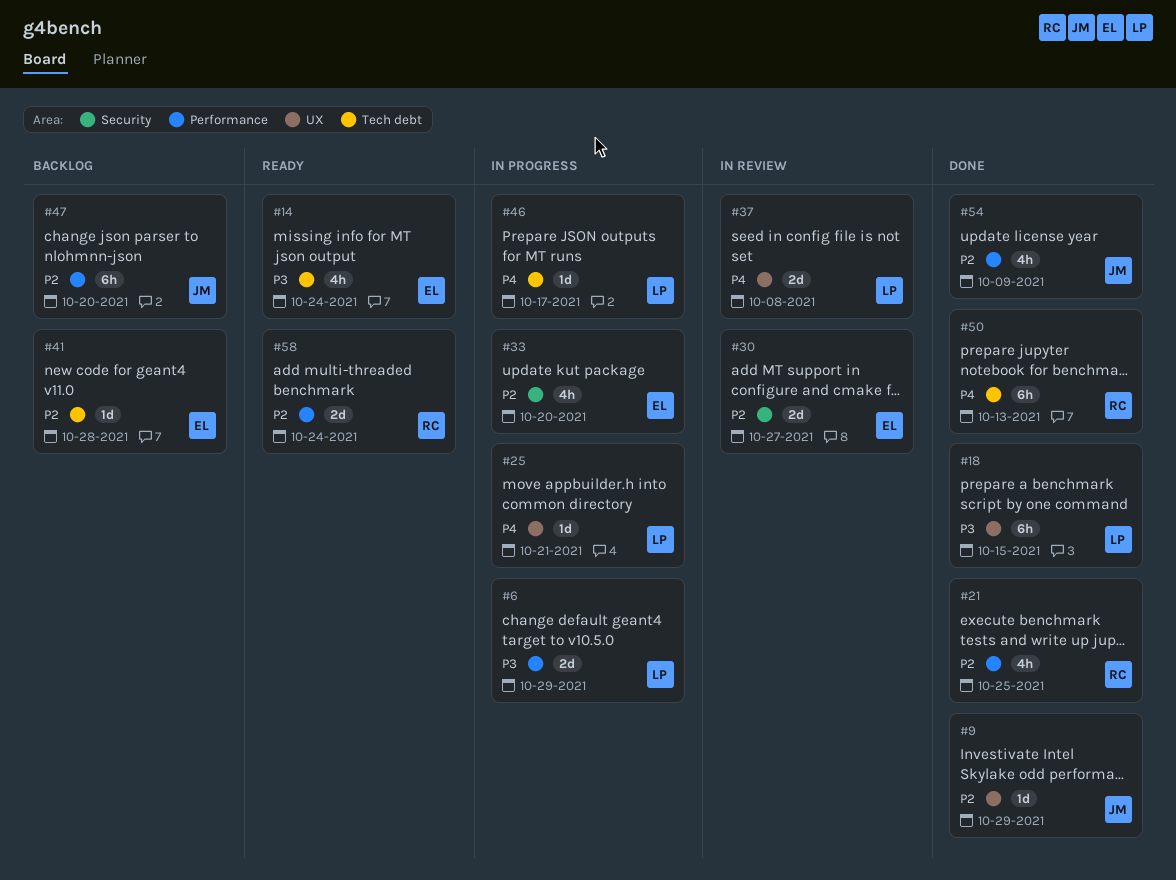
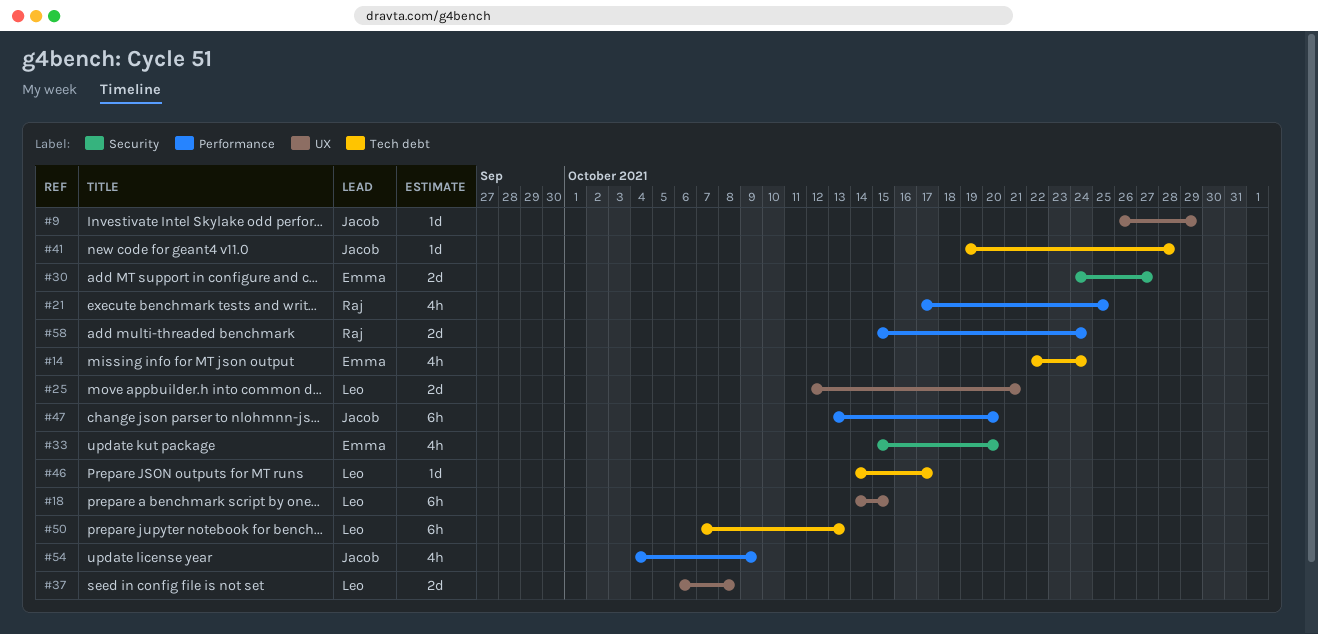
#6: present -> none
#25, estimate: 1d -> 2d
#41, owner: Emma -> Jacob
#50, owner: Raj -> Leo

